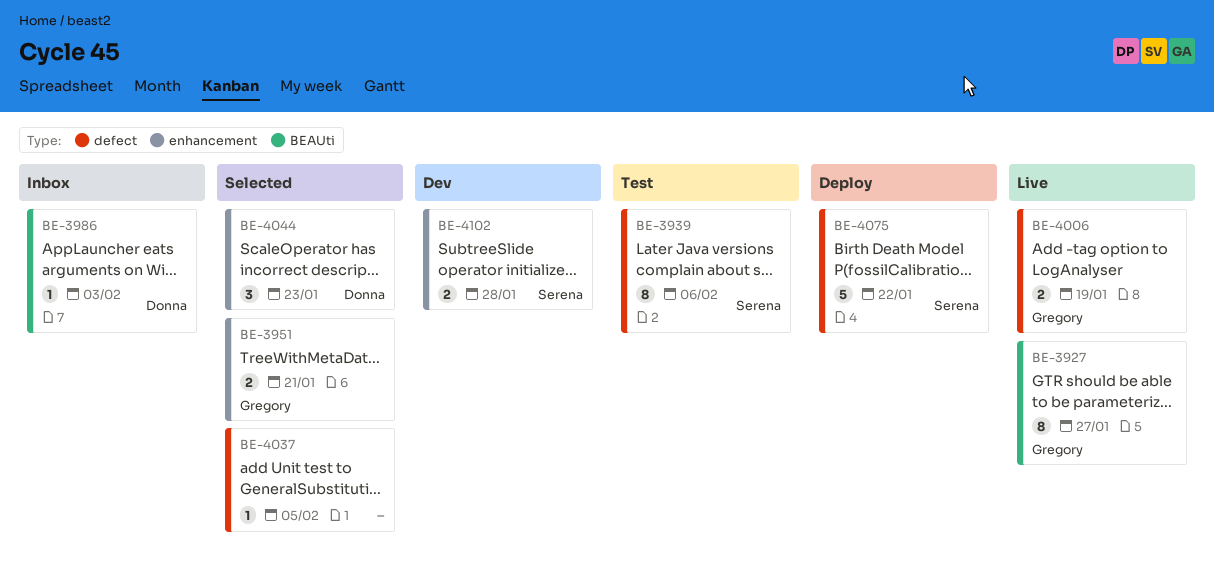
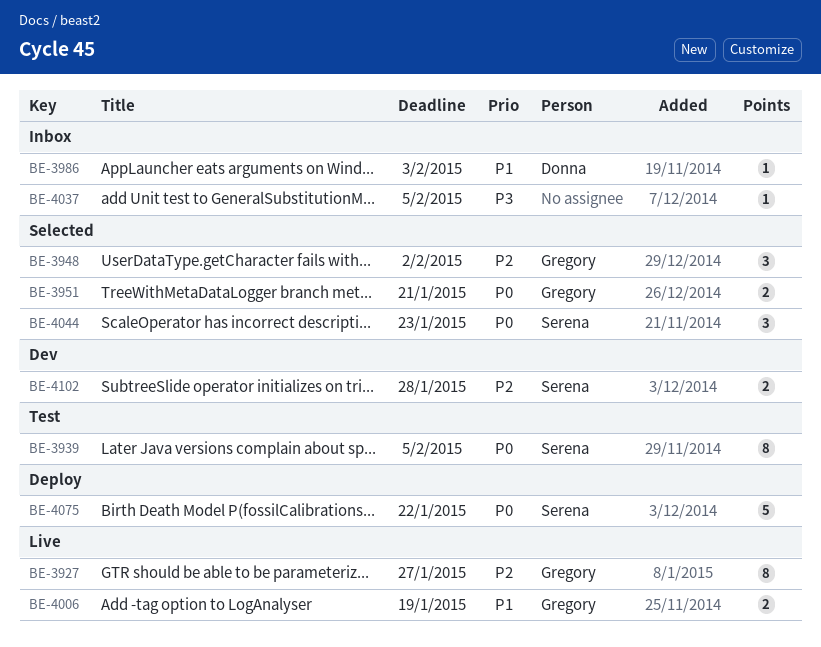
BE-3939, due: Feb 6 -> Feb 5
BE-3948: none -> present
BE-4037, status: Selected -> Inbox
BE-4044, owner: Donna -> Serena

